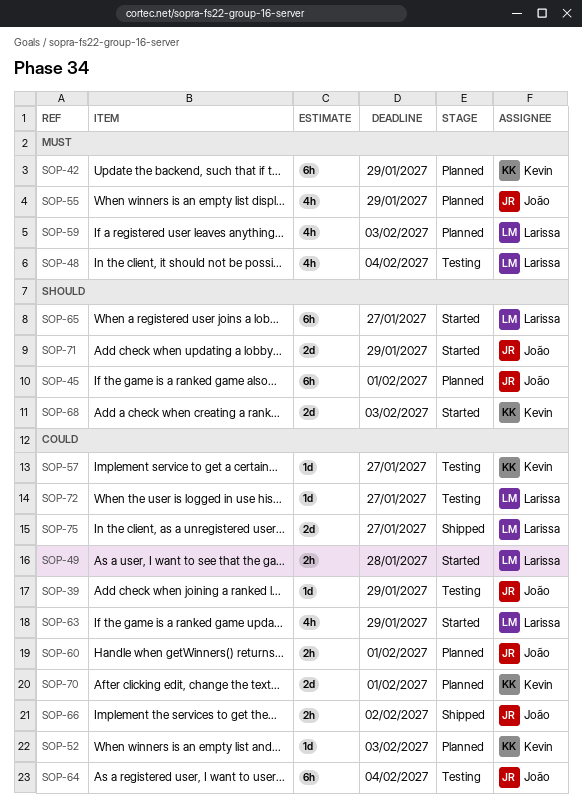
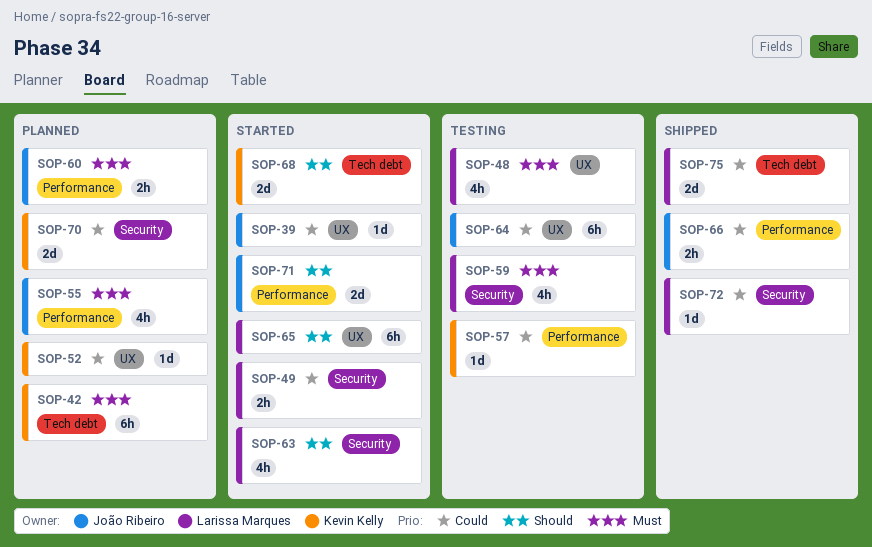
SOP-39, status: Testing -> Started
SOP-45: present -> none
SOP-59, status: Planned -> Testing
SOP-60, priority: Could -> Must
SOP-63, priority: Could -> Should
SOP-72, status: Testing -> Shipped

